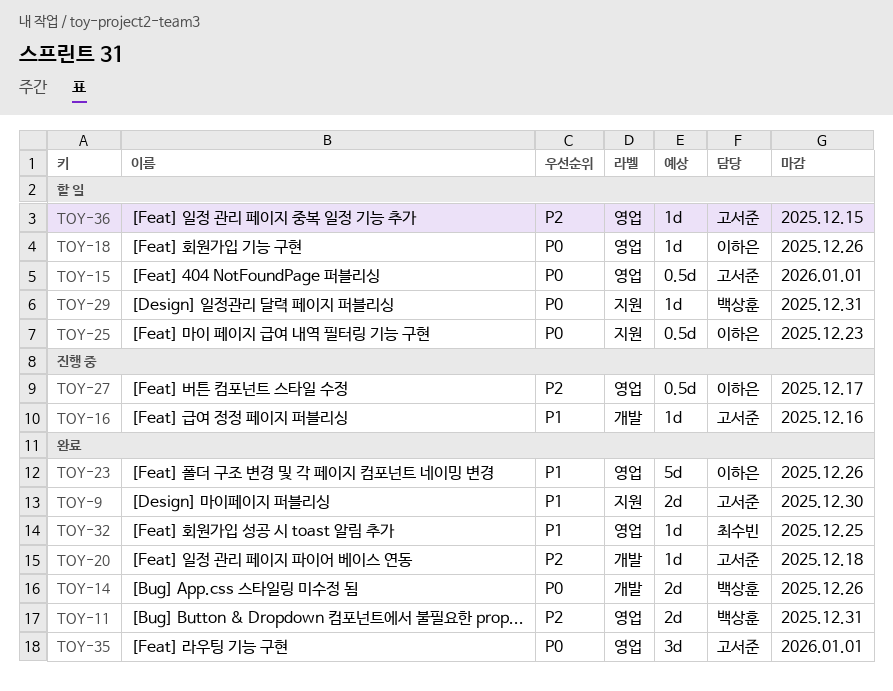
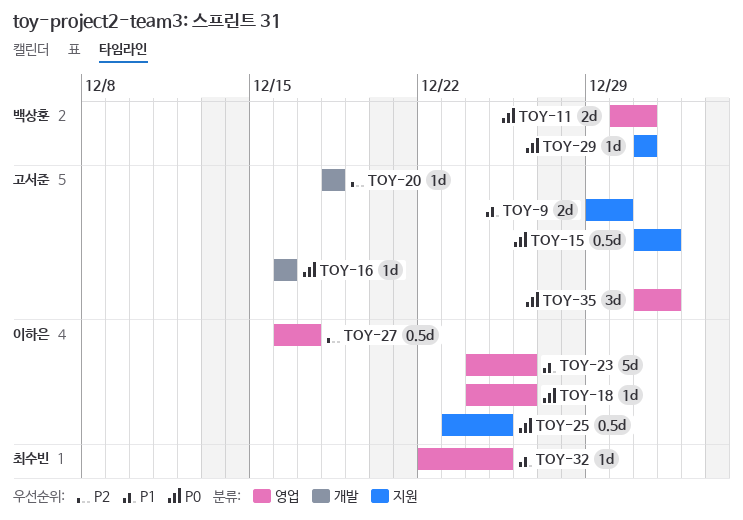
TOY-11, priority: P2 -> P0
TOY-14: present -> none
TOY-15, label: 영업 -> 지원
TOY-16, priority: P1 -> P0
TOY-25, due: Dec 23 -> Dec 25
TOY-36: present -> none

